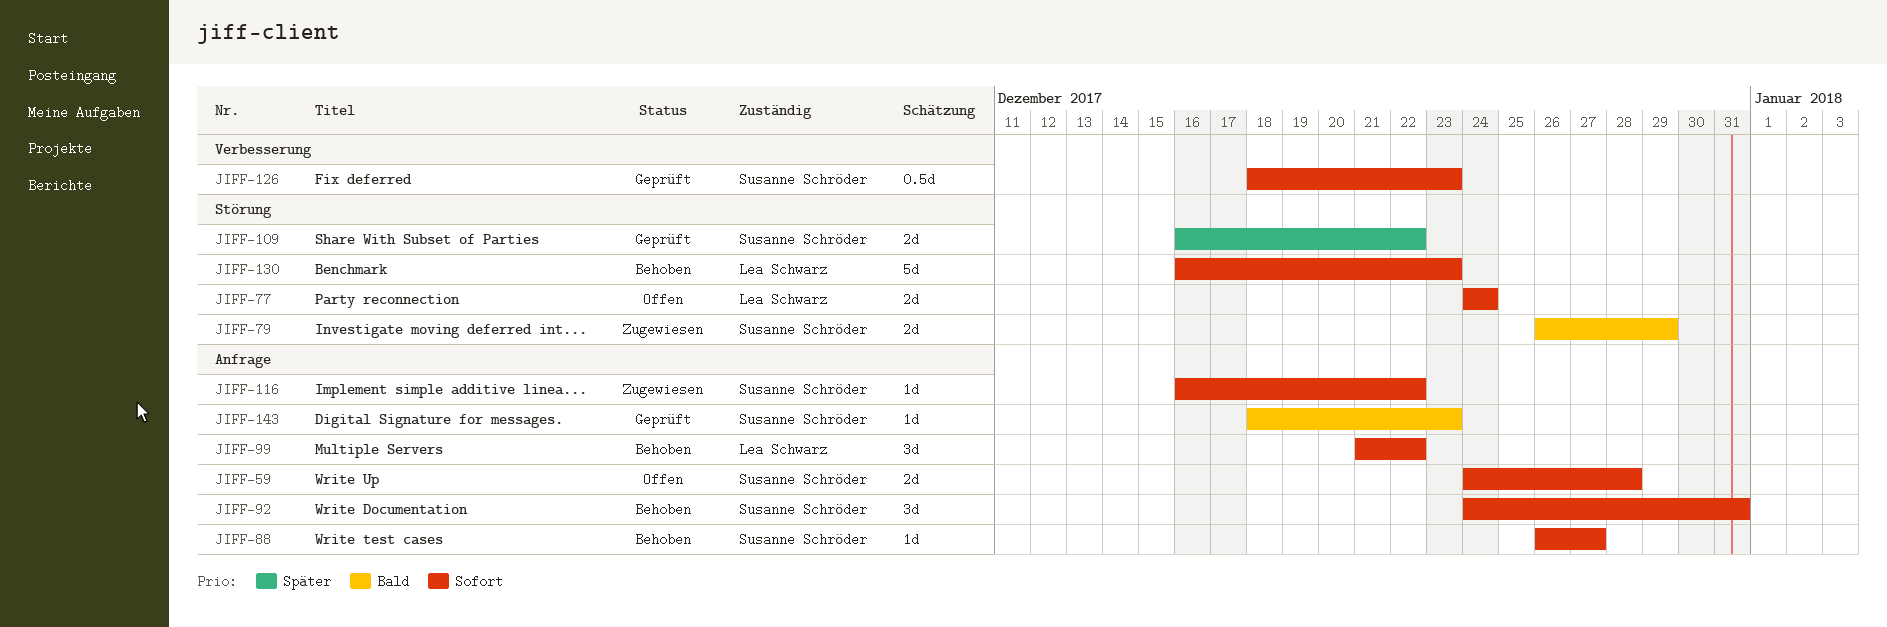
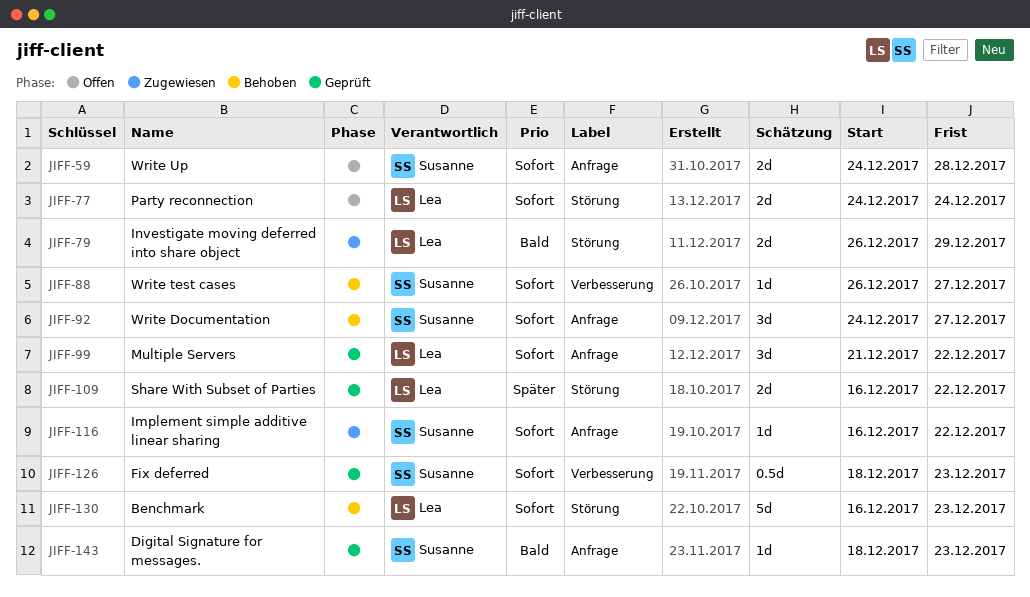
JIFF-79, owner: Susanne Schröder -> Lea Schwarz
JIFF-88, label: Anfrage -> Verbesserung
JIFF-92, due: Dec 31 -> Dec 27
JIFF-99, status: Behoben -> Geprüft
JIFF-109, owner: Susanne Schröder -> Lea Schwarz

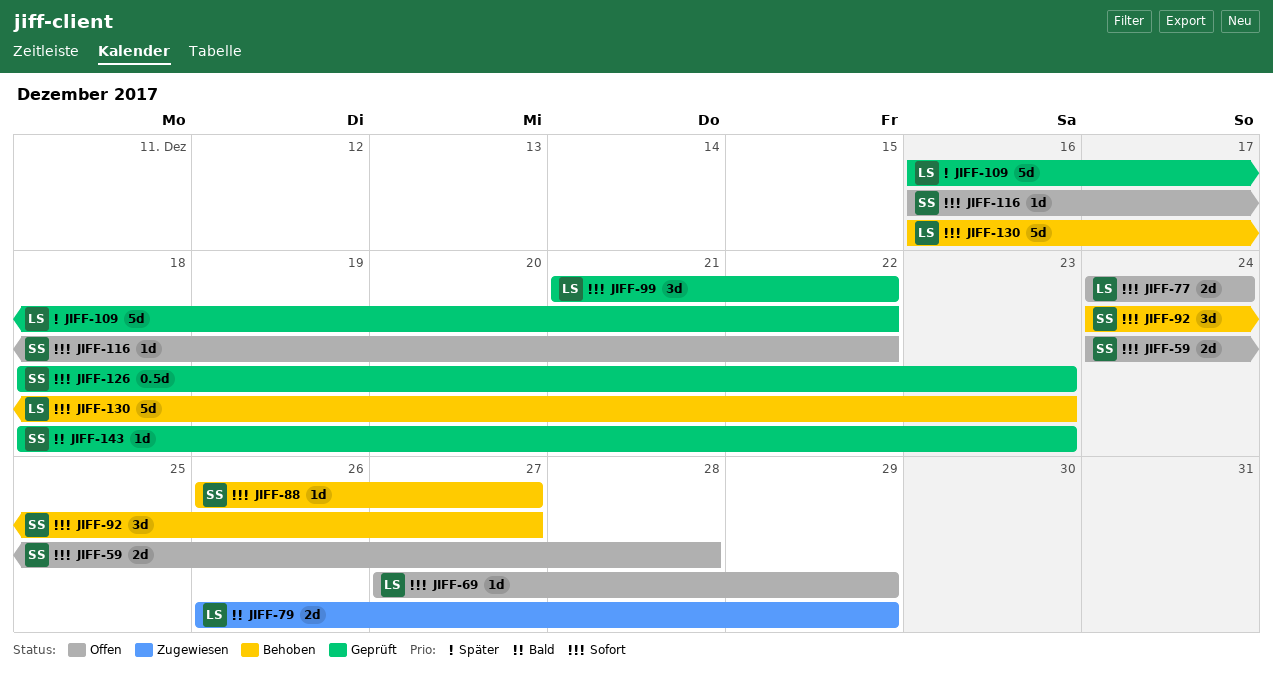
JIFF-69: none -> present
JIFF-109, estimate: 2d -> 5d
JIFF-116, status: Zugewiesen -> Offen

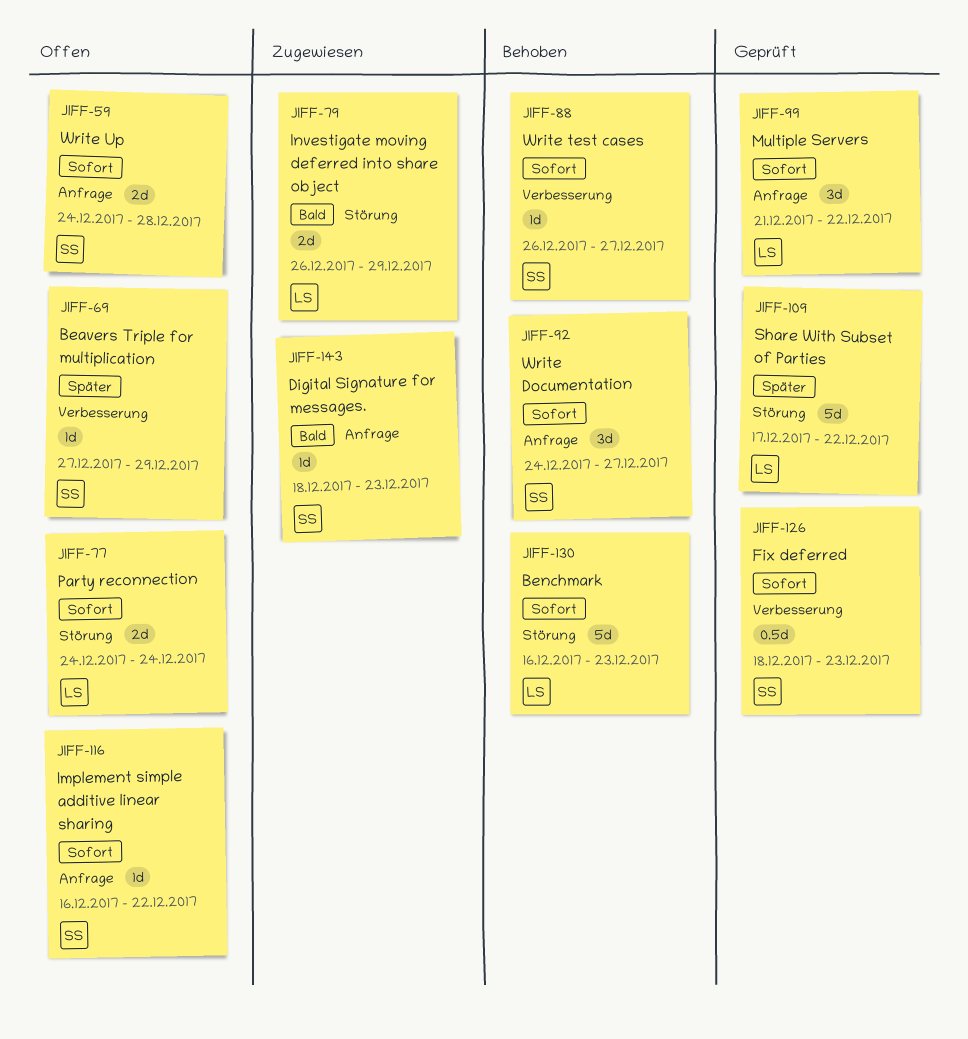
JIFF-69, owner: LS -> SS
JIFF-69, priority: Sofort -> Später
JIFF-109, start: Dec 16 -> Dec 17
JIFF-143, status: Geprüft -> Zugewiesen

